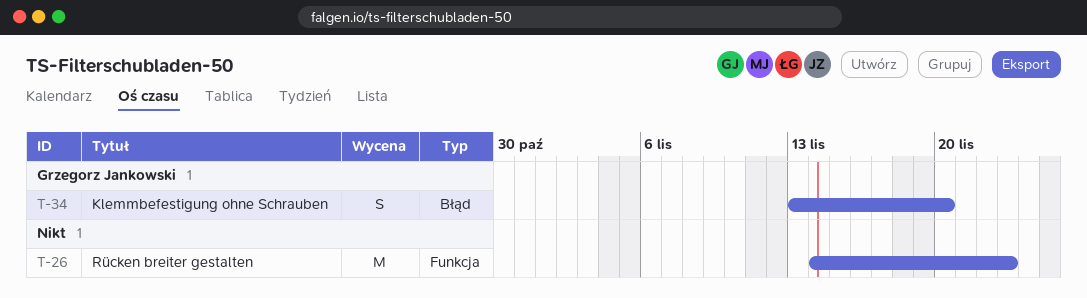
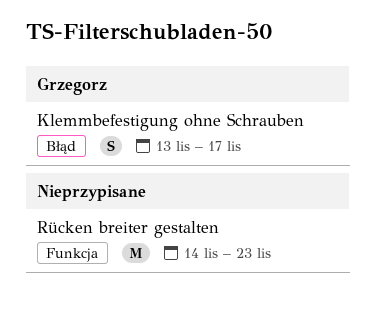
Klemmbefestigung ohne Schrauben, due: Nov 20 -> Nov 17

